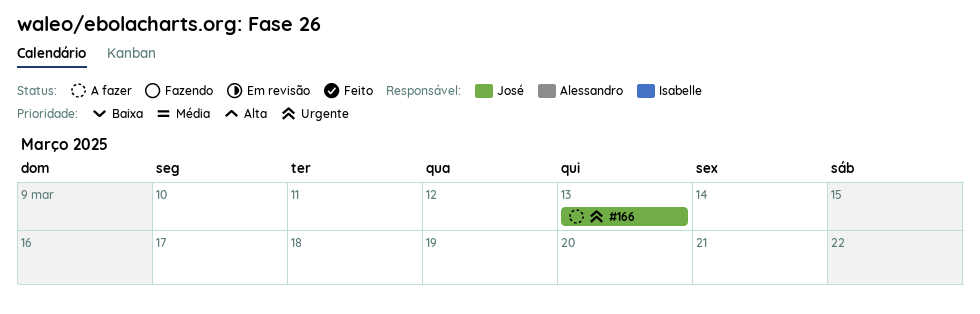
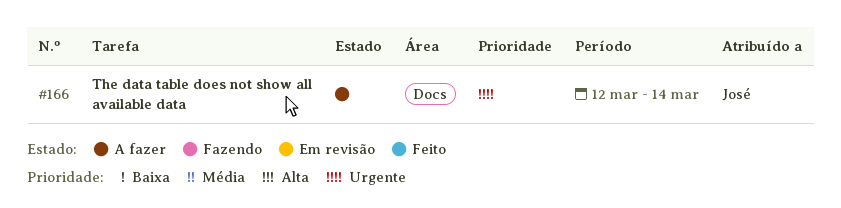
#166, start: Mar 13 -> Mar 12
#166, due: Mar 13 -> Mar 14

